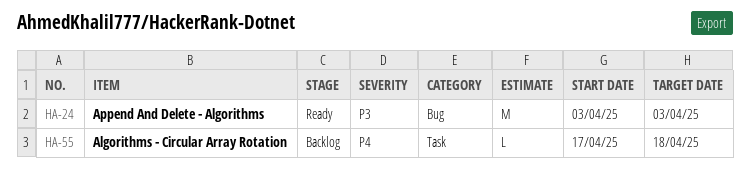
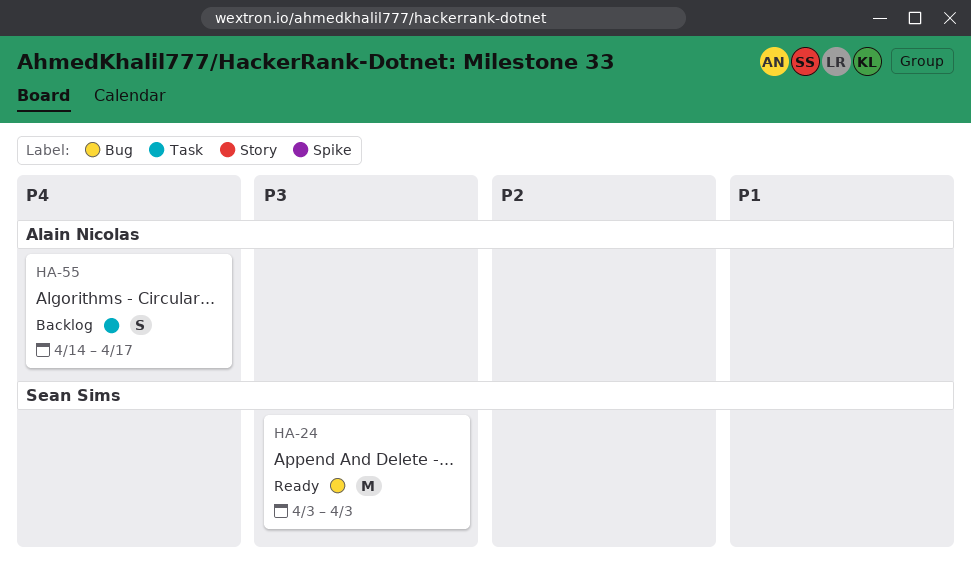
HA-55, estimate: L -> S
HA-55, start: Apr 17 -> Apr 14
HA-55, due: Apr 18 -> Apr 17

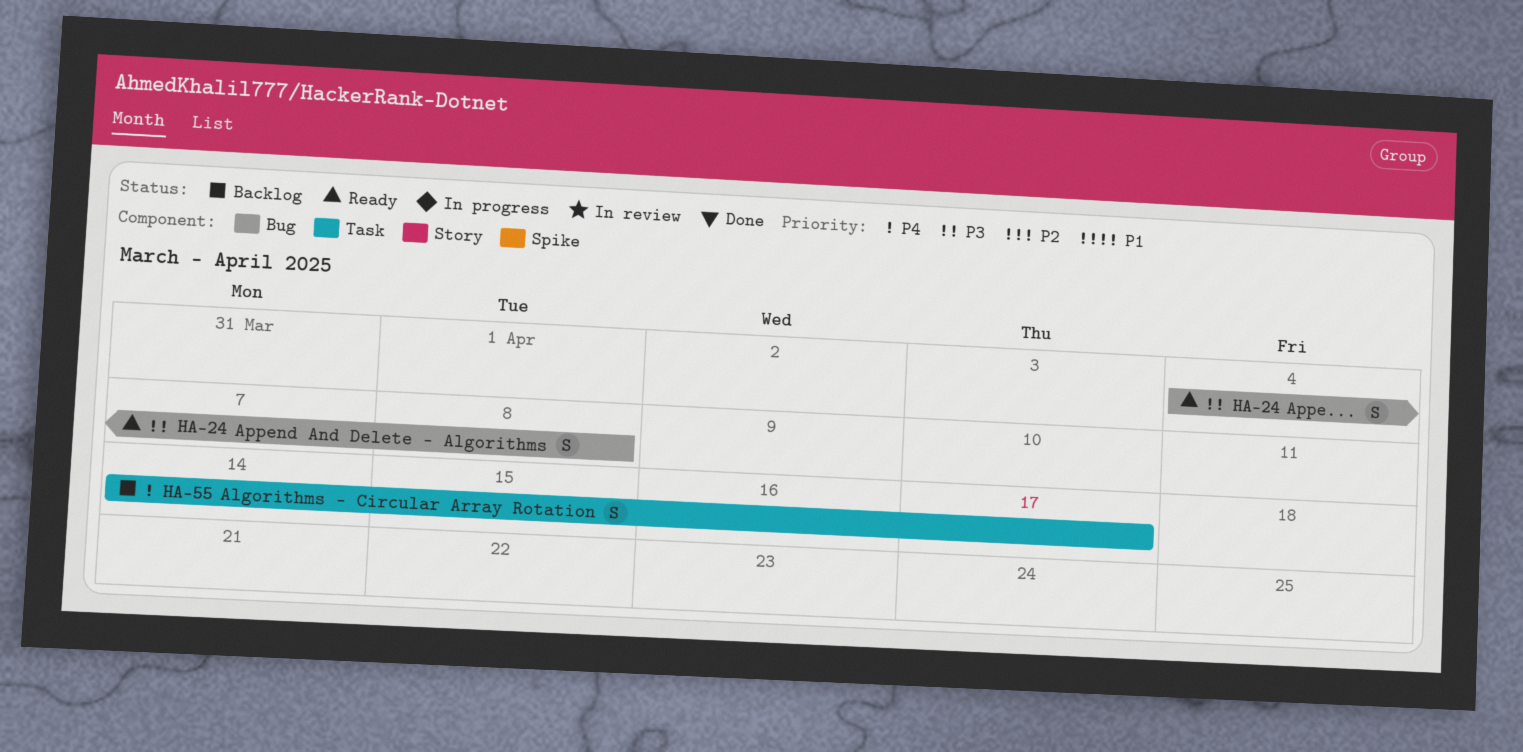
HA-24, estimate: M -> S
HA-24, start: Apr 3 -> Apr 4
HA-24, due: Apr 3 -> Apr 8

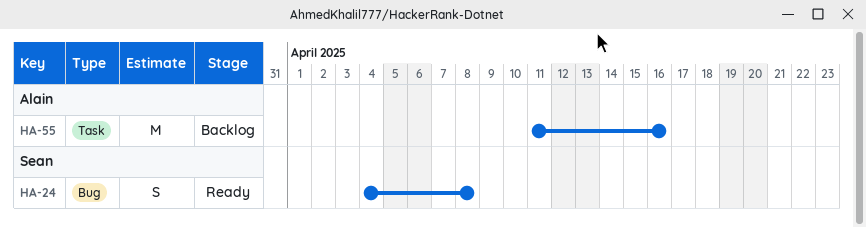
HA-55, estimate: S -> M
HA-55, start: Apr 14 -> Apr 11
HA-55, due: Apr 17 -> Apr 16

